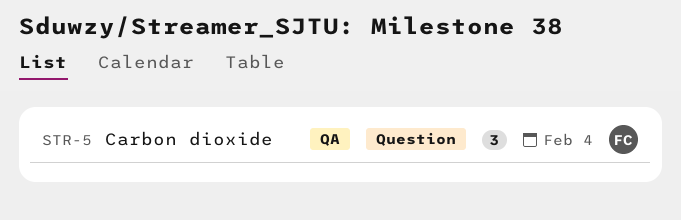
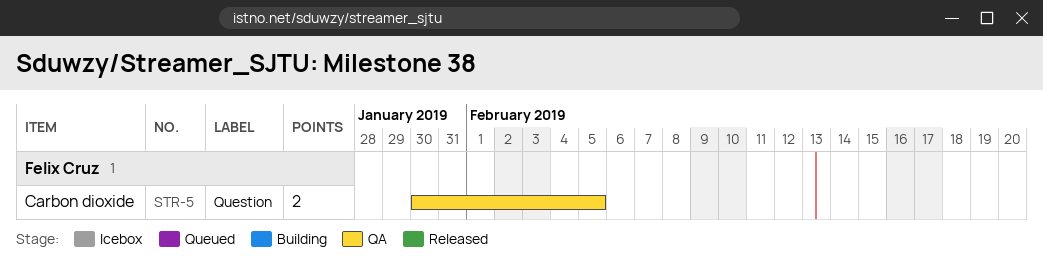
STR-5, estimate: 3 -> 2
STR-5, due: Feb 4 -> Feb 5

